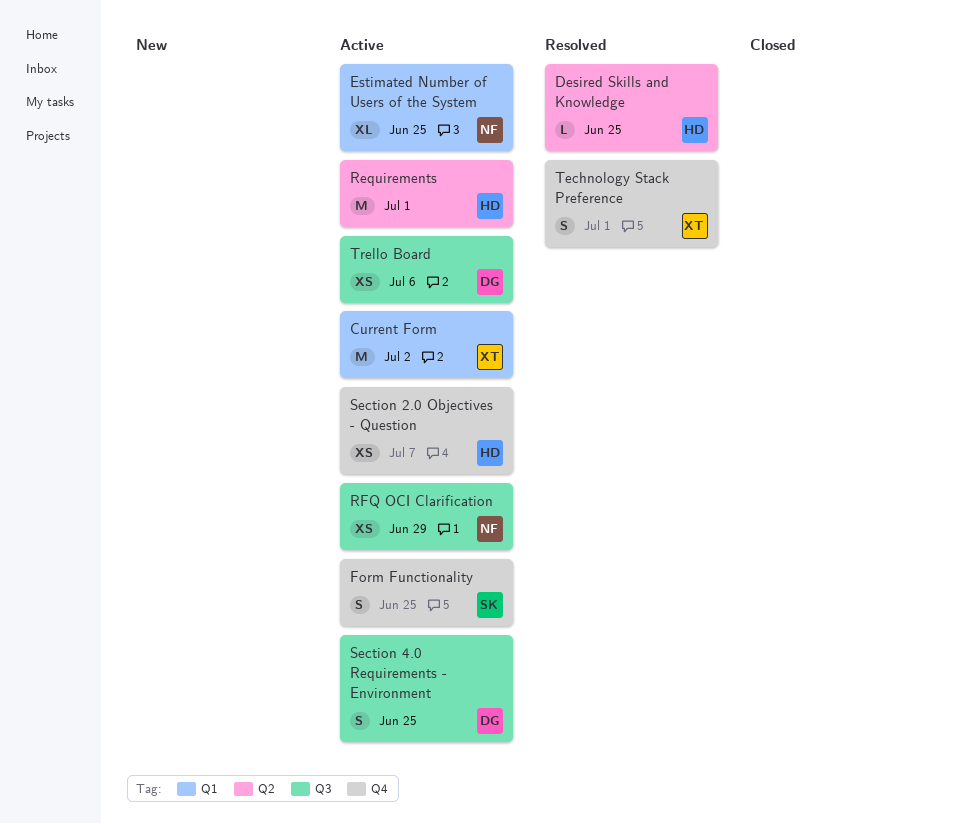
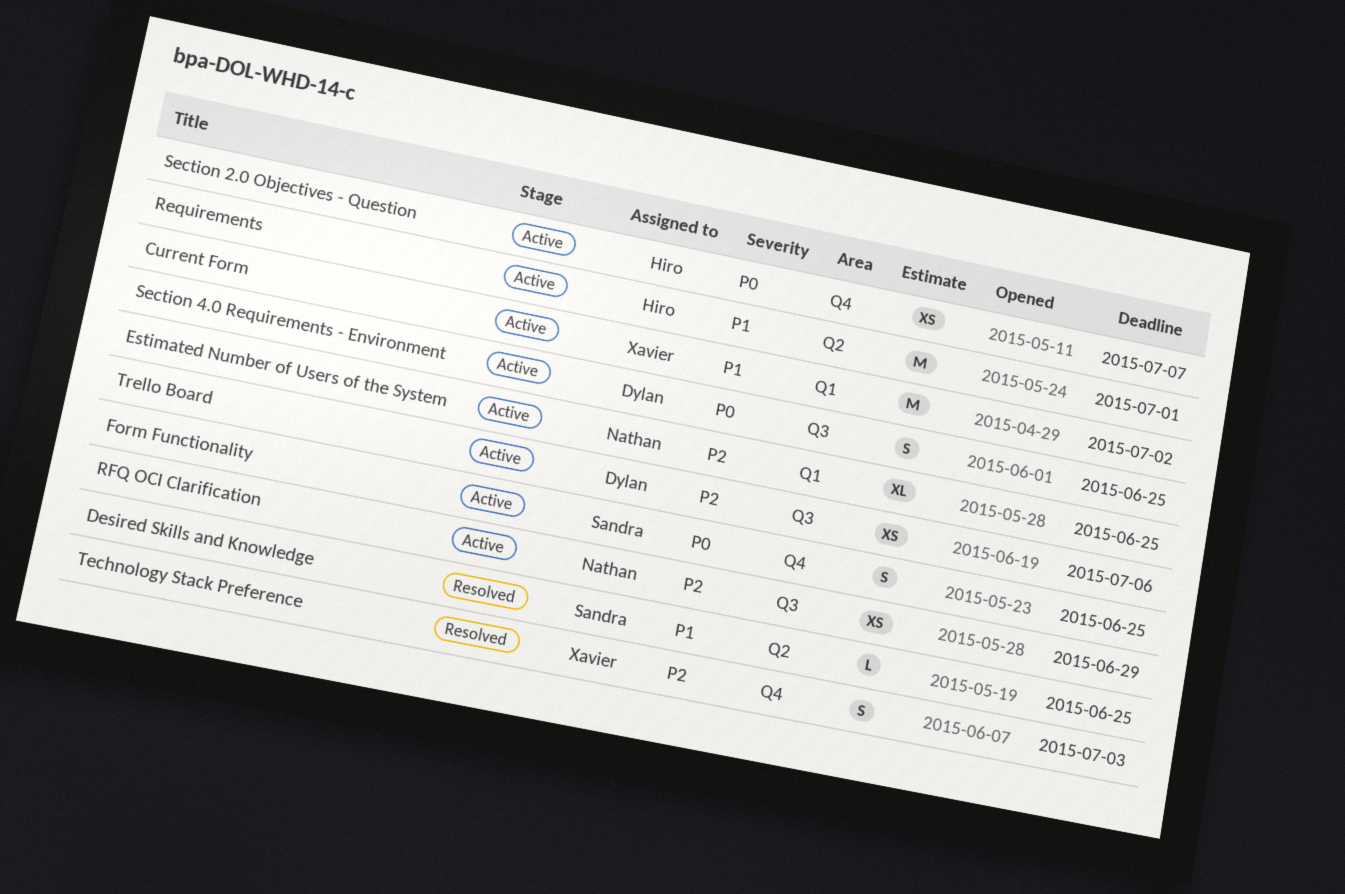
Desired Skills and Knowledge, owner: Hiro -> Sandra
Technology Stack Preference, due: Jul 1 -> Jul 3

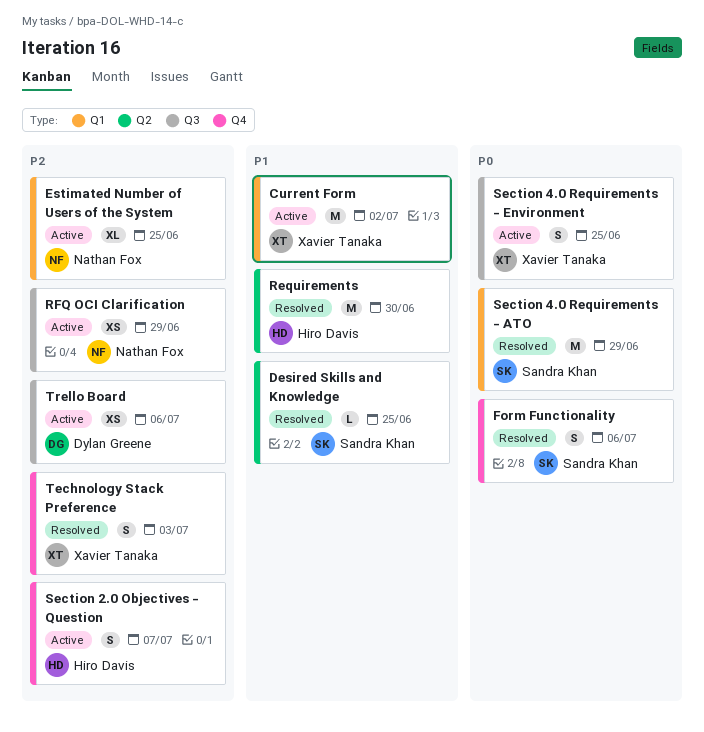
Form Functionality, status: Active -> Resolved
Form Functionality, due: Jun 25 -> Jul 6
Requirements, status: Active -> Resolved
Requirements, due: Jul 1 -> Jun 30
Section 2.0 Objectives - Question, priority: P0 -> P2
Section 2.0 Objectives - Question, estimate: XS -> S
Section 4.0 Requirements - ATO: none -> present
Section 4.0 Requirements - Environment, owner: Dylan Greene -> Xavier Tanaka

